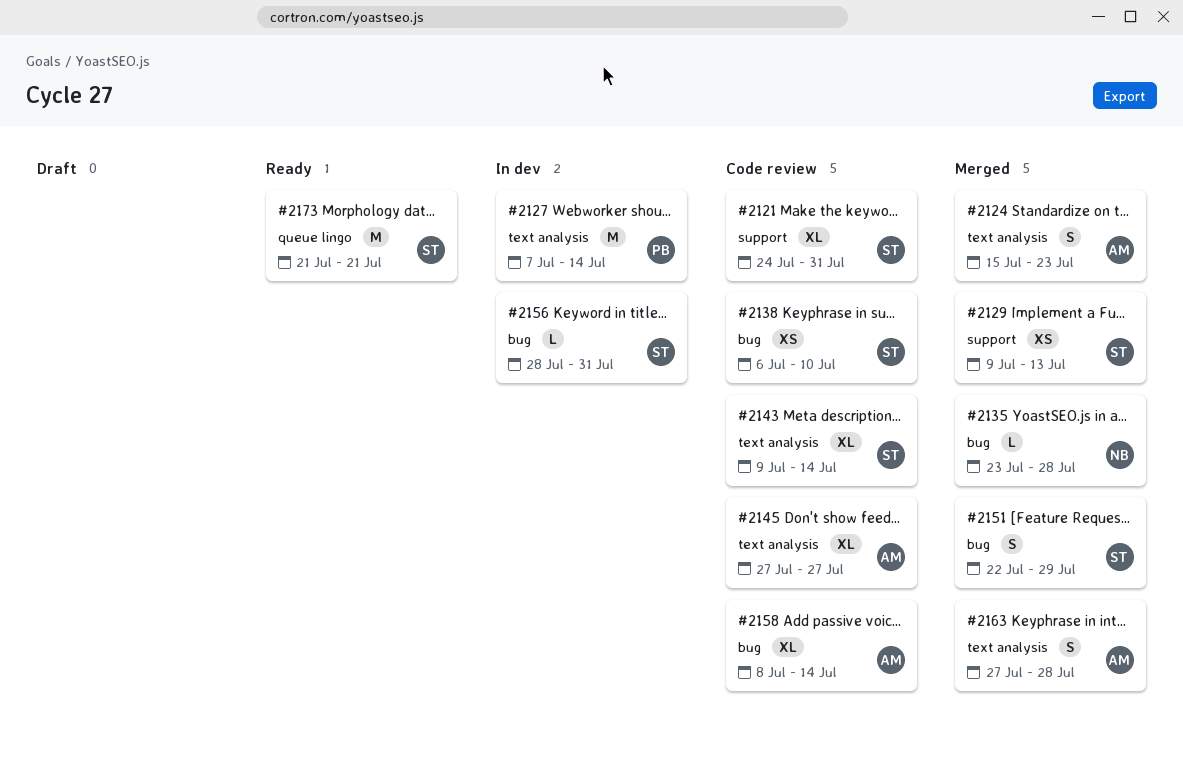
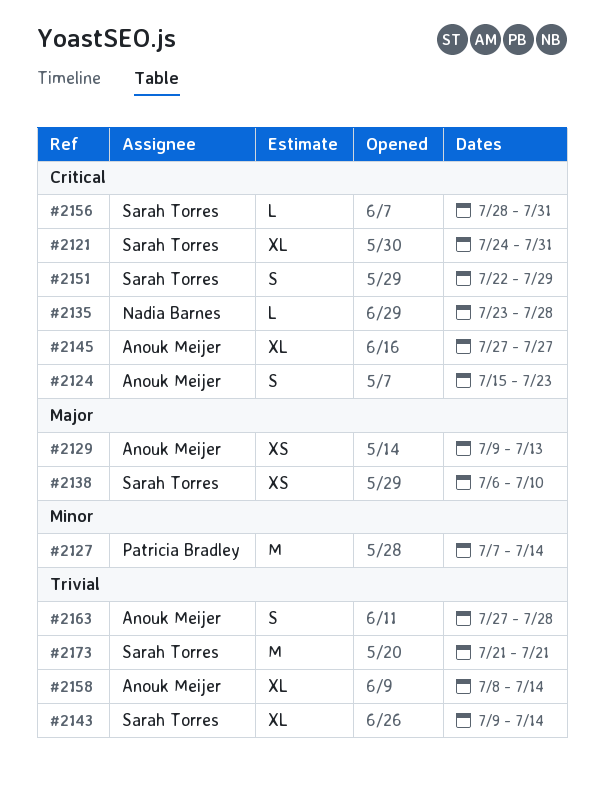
#2129, owner: Sarah Torres -> Anouk Meijer

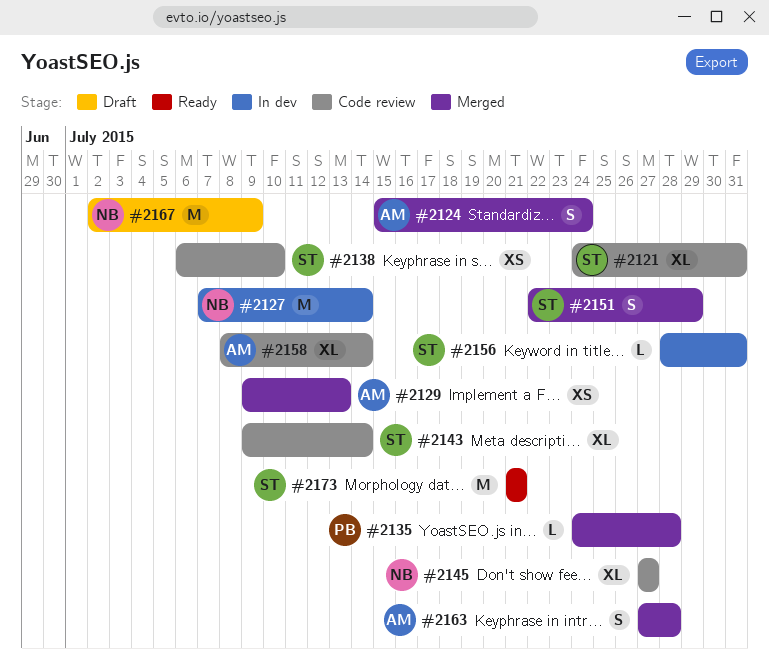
#2124, due: Jul 23 -> Jul 24
#2127, owner: Patricia Bradley -> Nadia Barnes
#2135, owner: Nadia Barnes -> Patricia Bradley
#2135, start: Jul 23 -> Jul 24
#2145, owner: Anouk Meijer -> Nadia Barnes
#2167: none -> present

